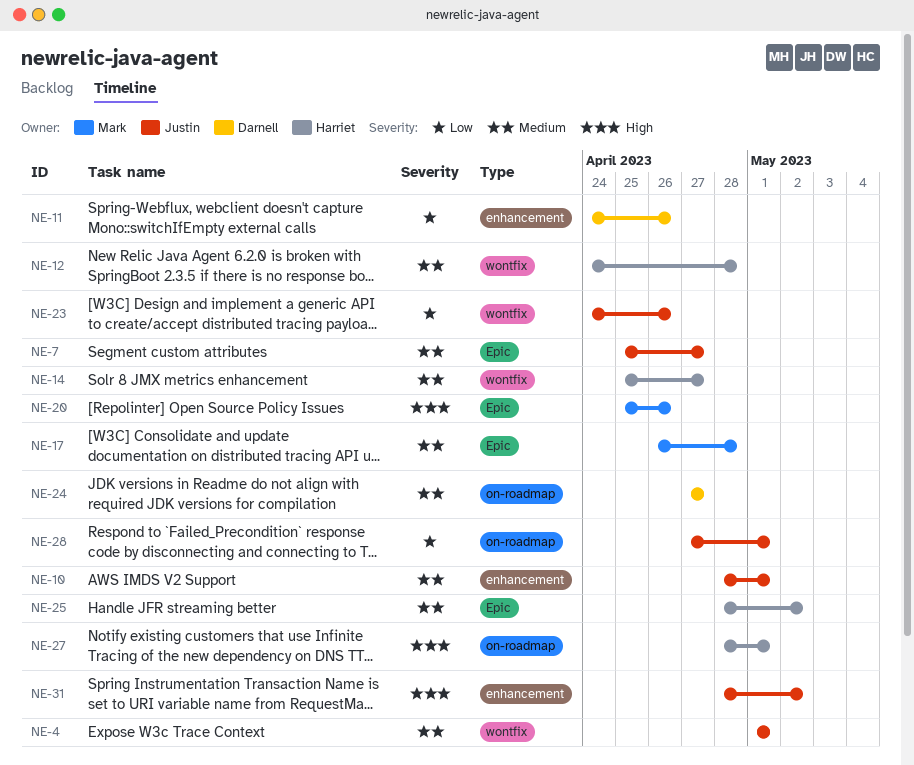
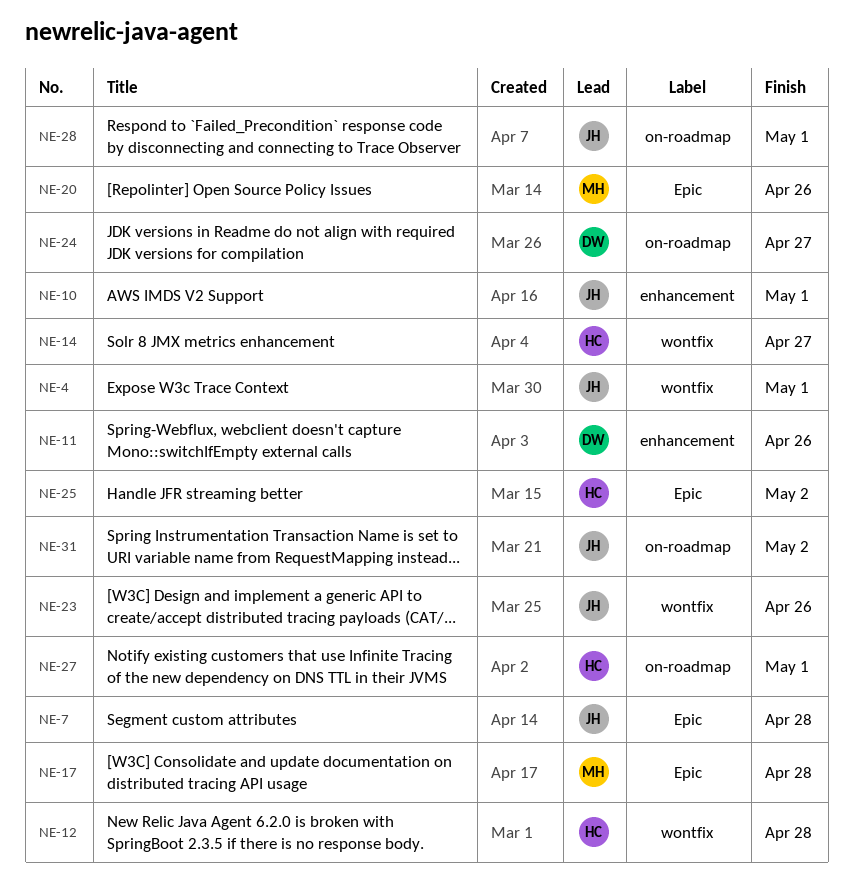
NE-7, due: Apr 27 -> Apr 28
NE-31, label: enhancement -> on-roadmap

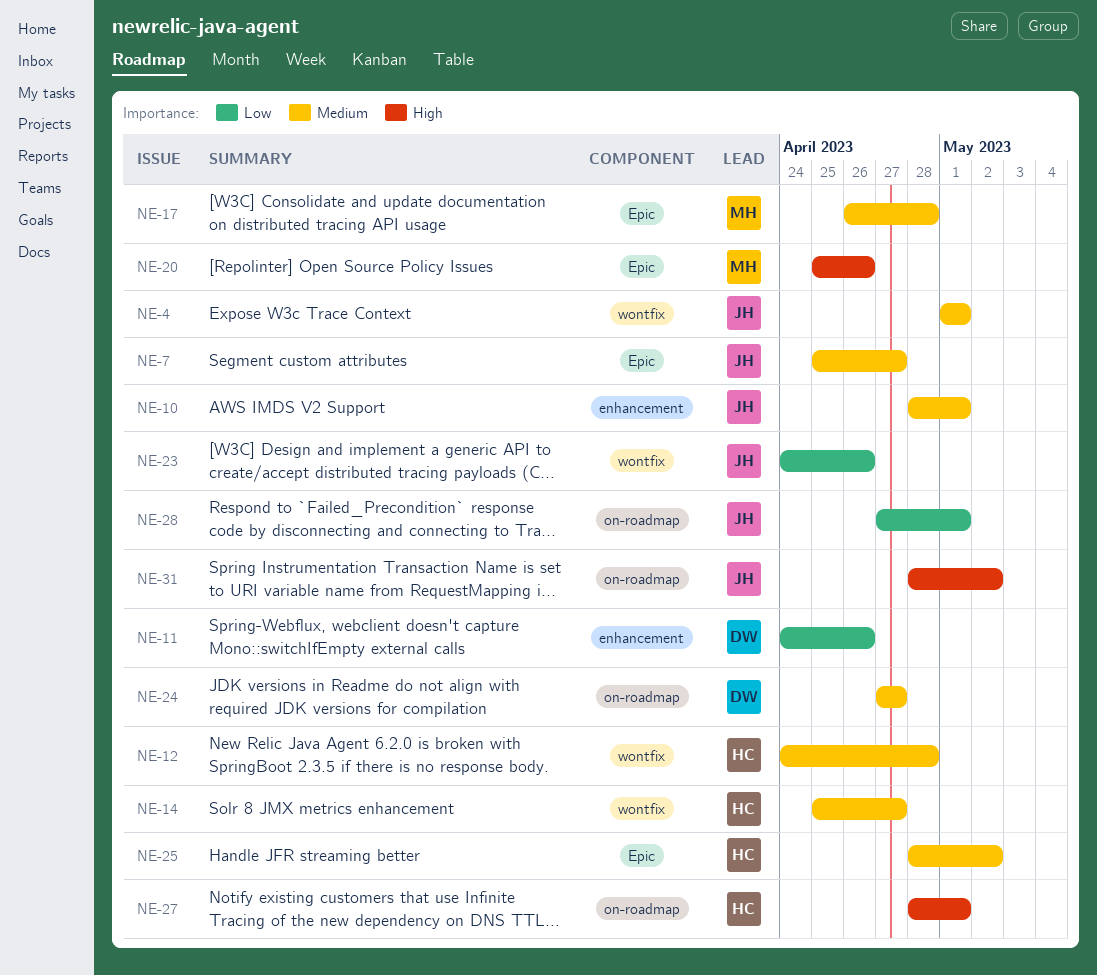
NE-7, due: Apr 28 -> Apr 27

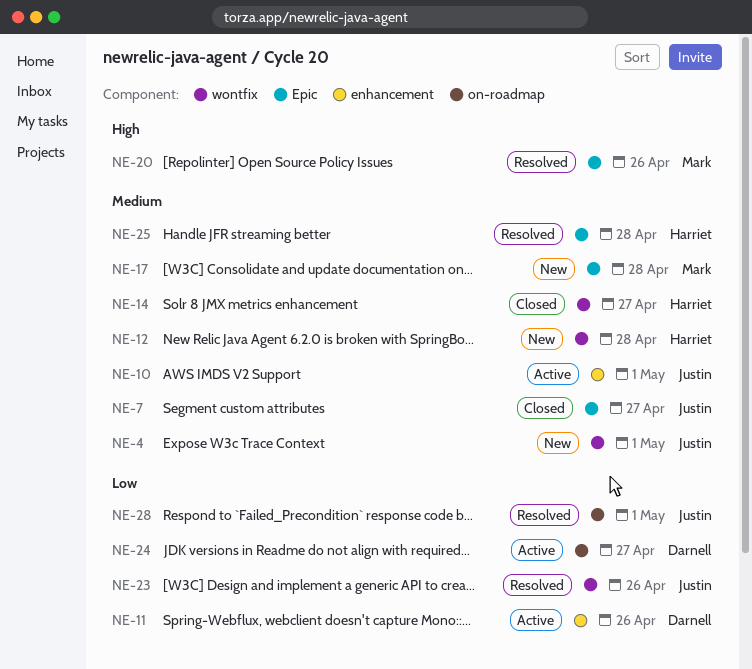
NE-24, priority: Medium -> Low
NE-25, due: May 2 -> Apr 28
NE-27: present -> none
NE-31: present -> none

